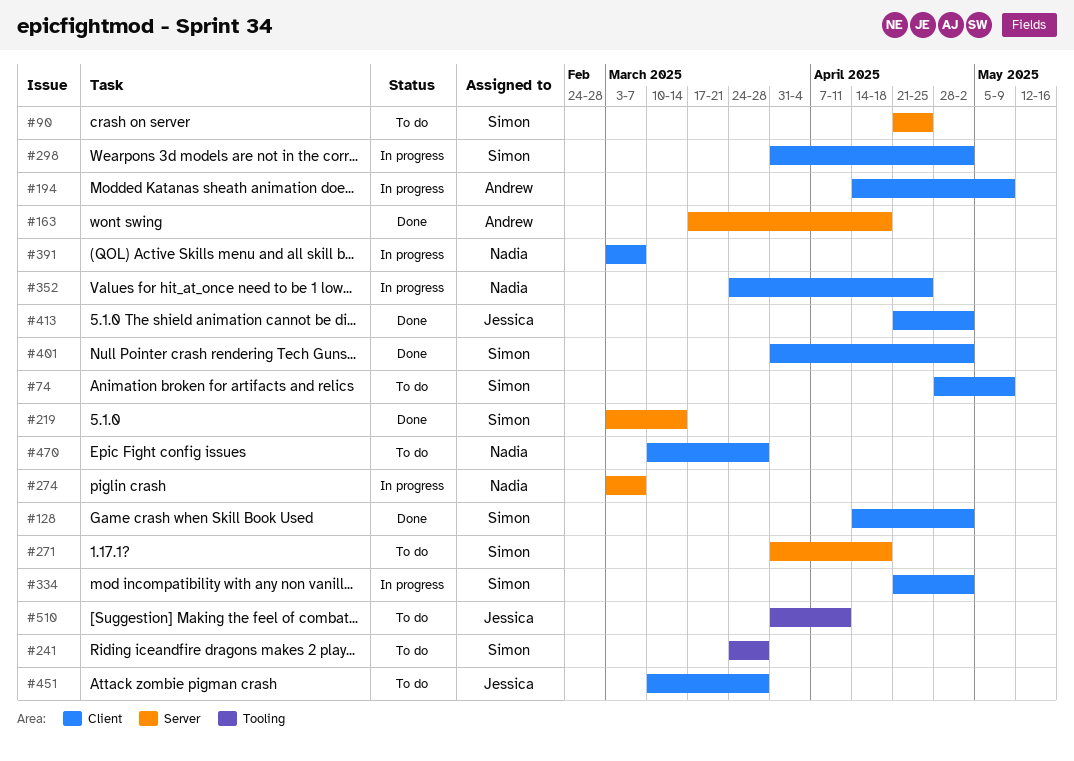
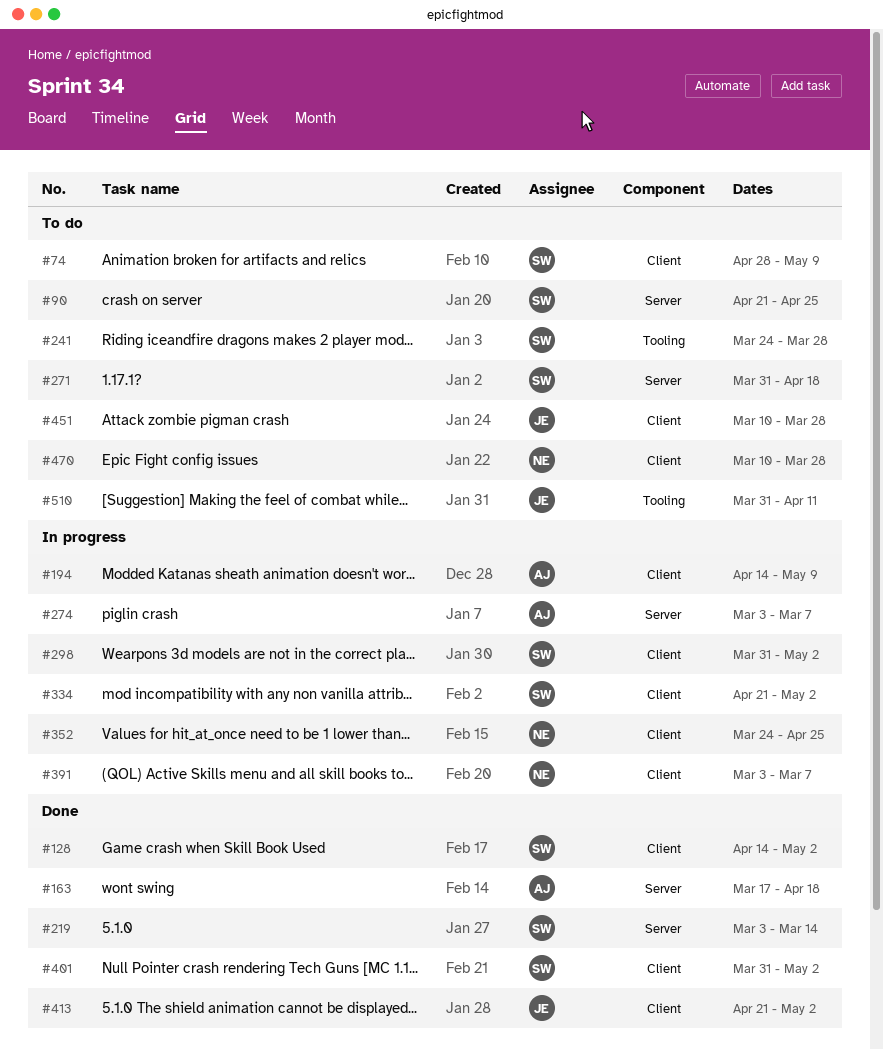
#274, owner: Nadia -> Andrew

